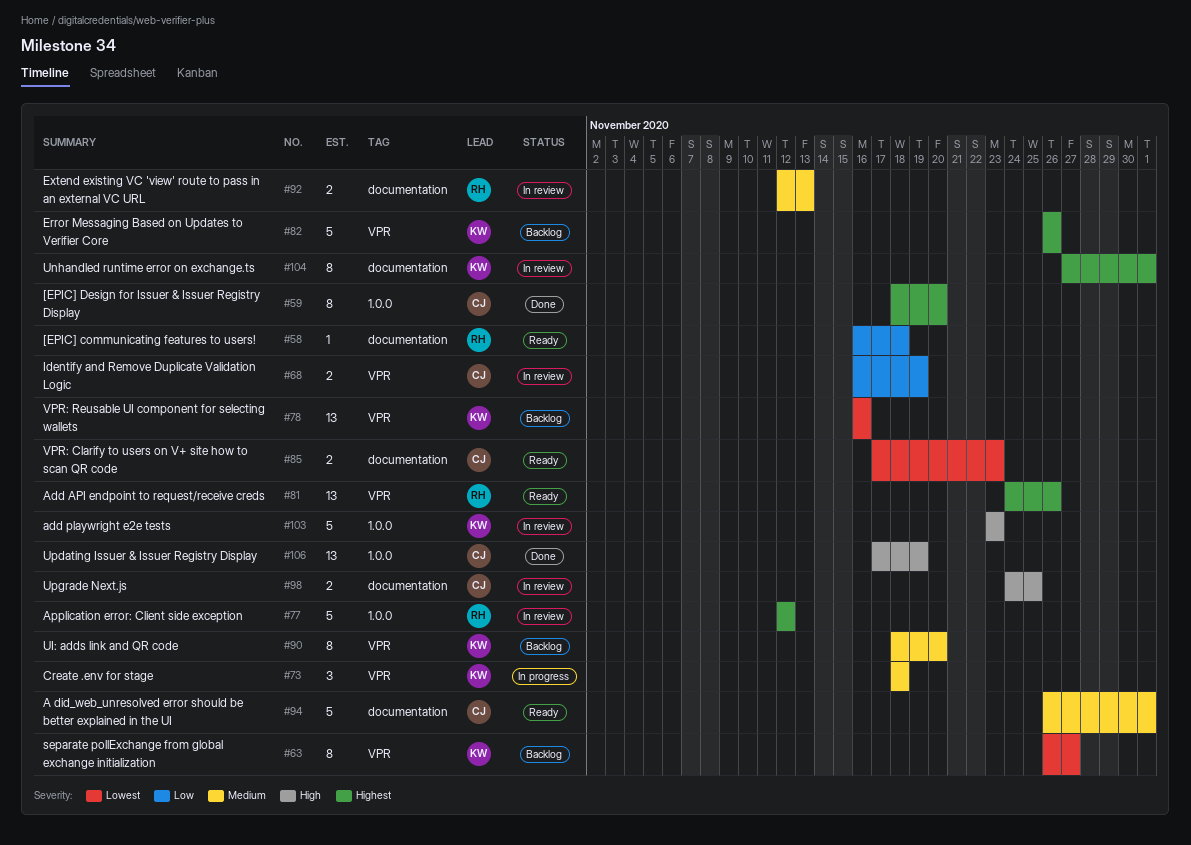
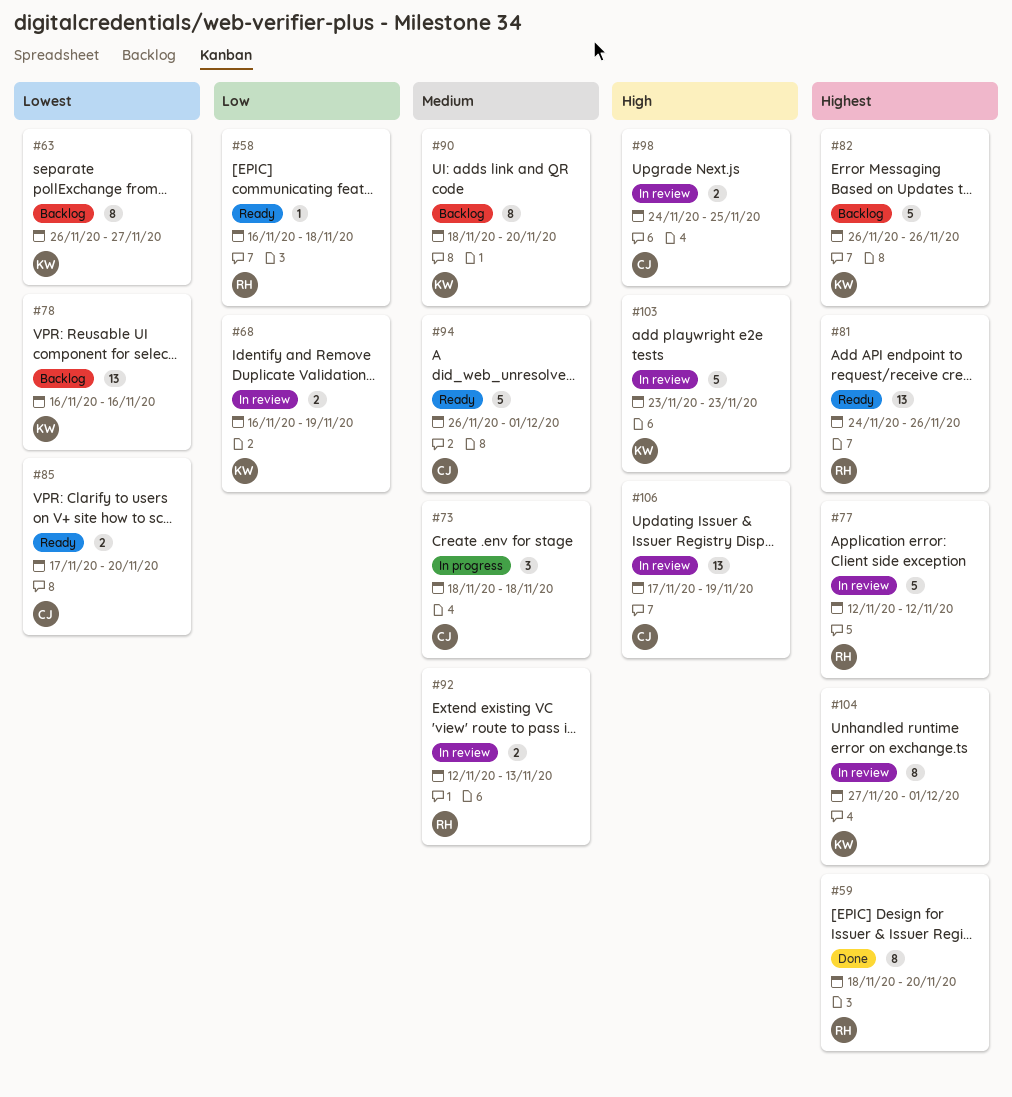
#59, owner: CJ -> RH
#68, owner: CJ -> KW
#73, owner: KW -> CJ
#85, due: Nov 23 -> Nov 20
#106, status: Done -> In review

